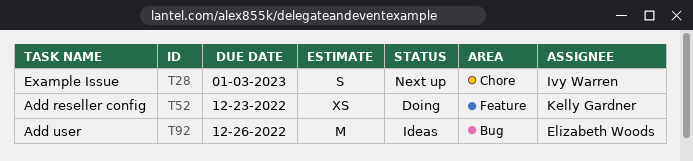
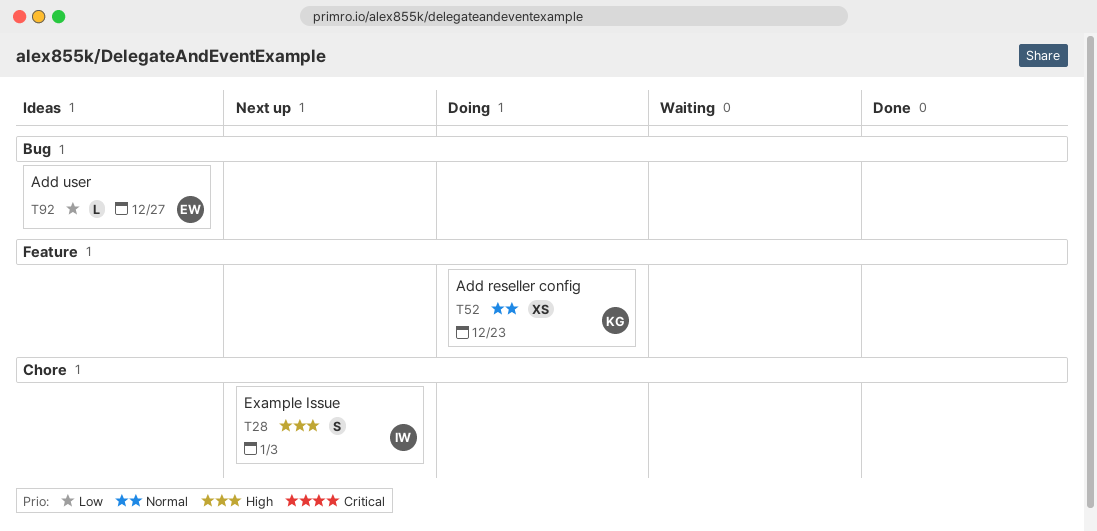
T92, estimate: M -> L
T92, due: Dec 26 -> Dec 27

